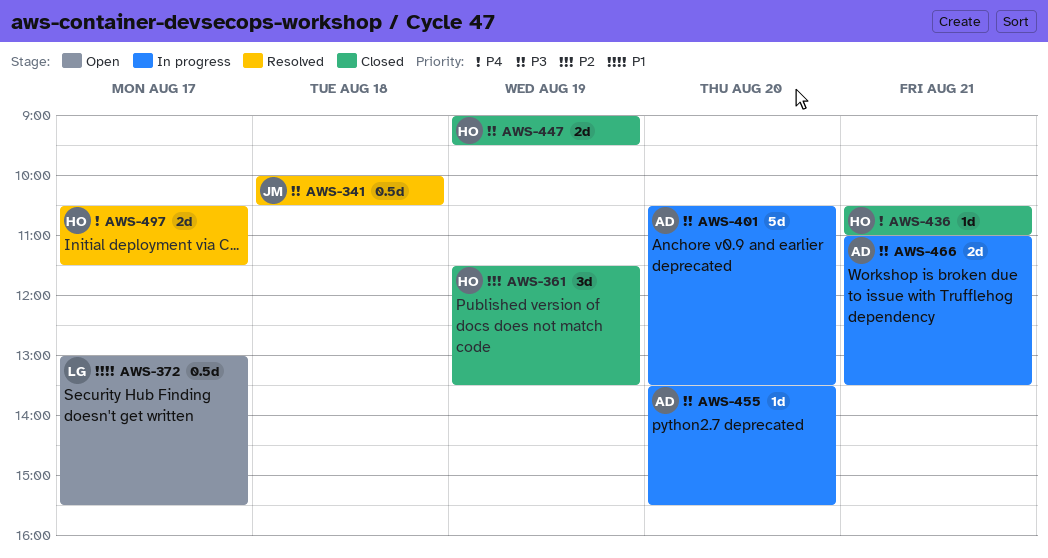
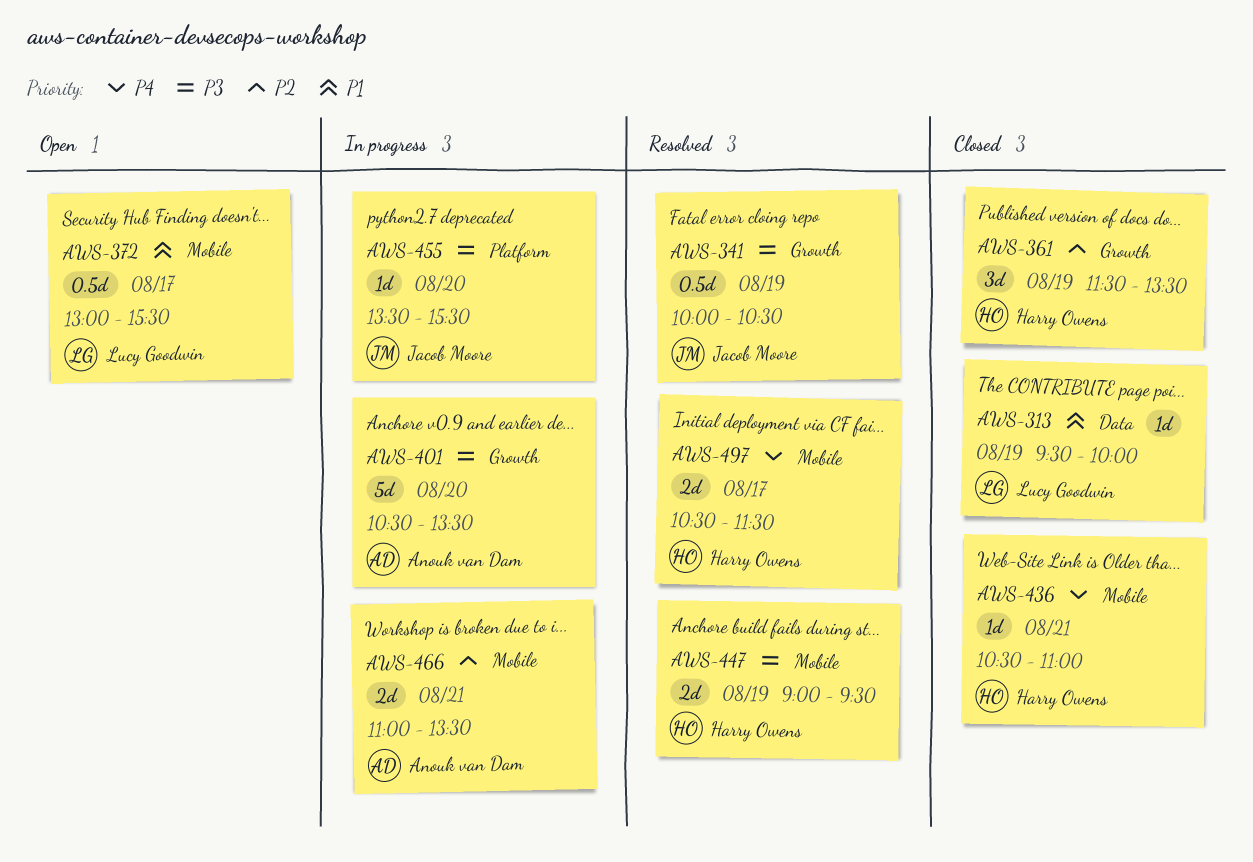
AWS-313: none -> present
AWS-341, day: Aug 18 -> Aug 19
AWS-447, status: Closed -> Resolved
AWS-455, owner: Anouk van Dam -> Jacob Moore
AWS-466, priority: P3 -> P2

